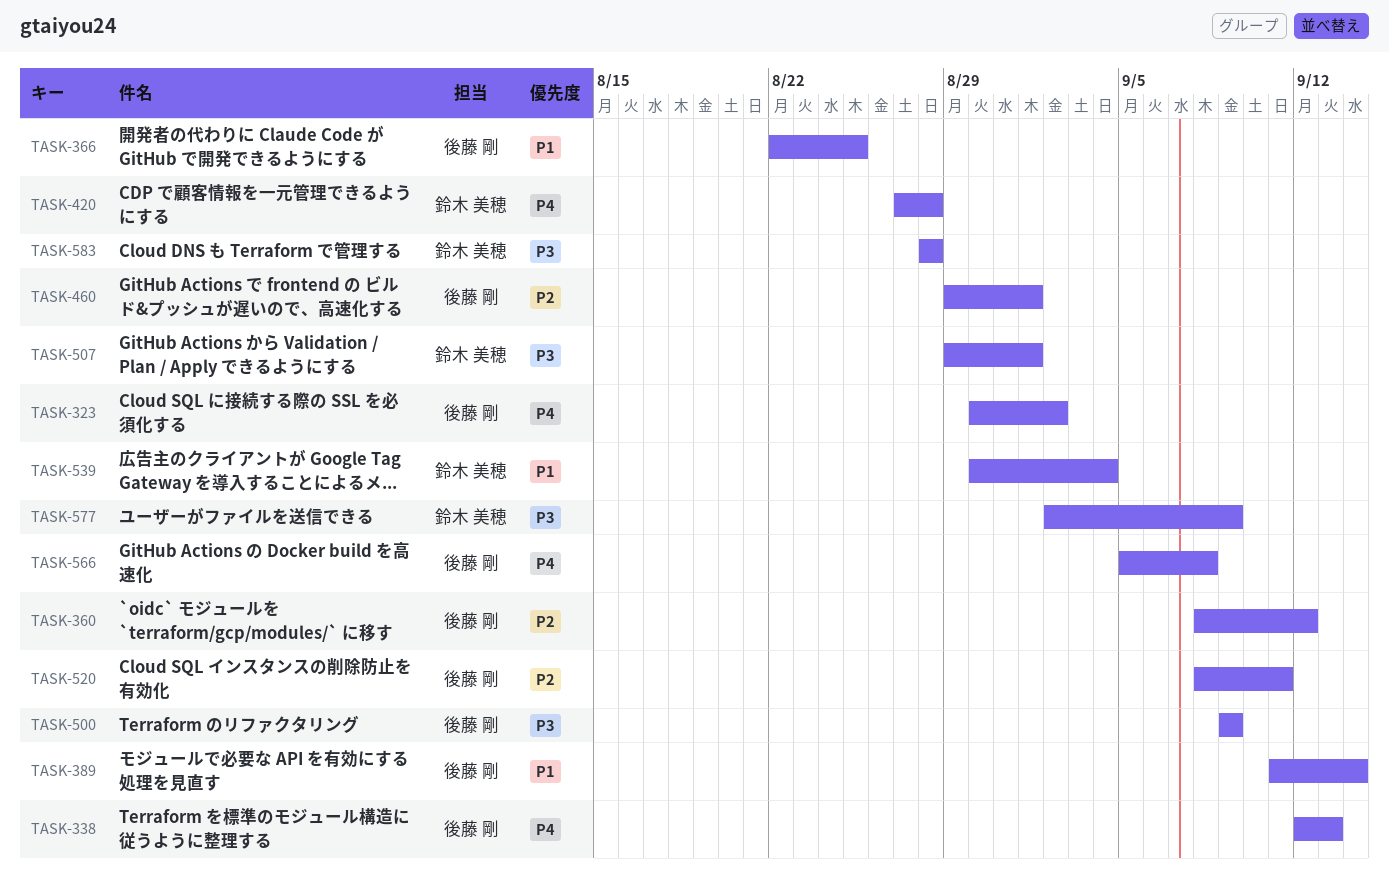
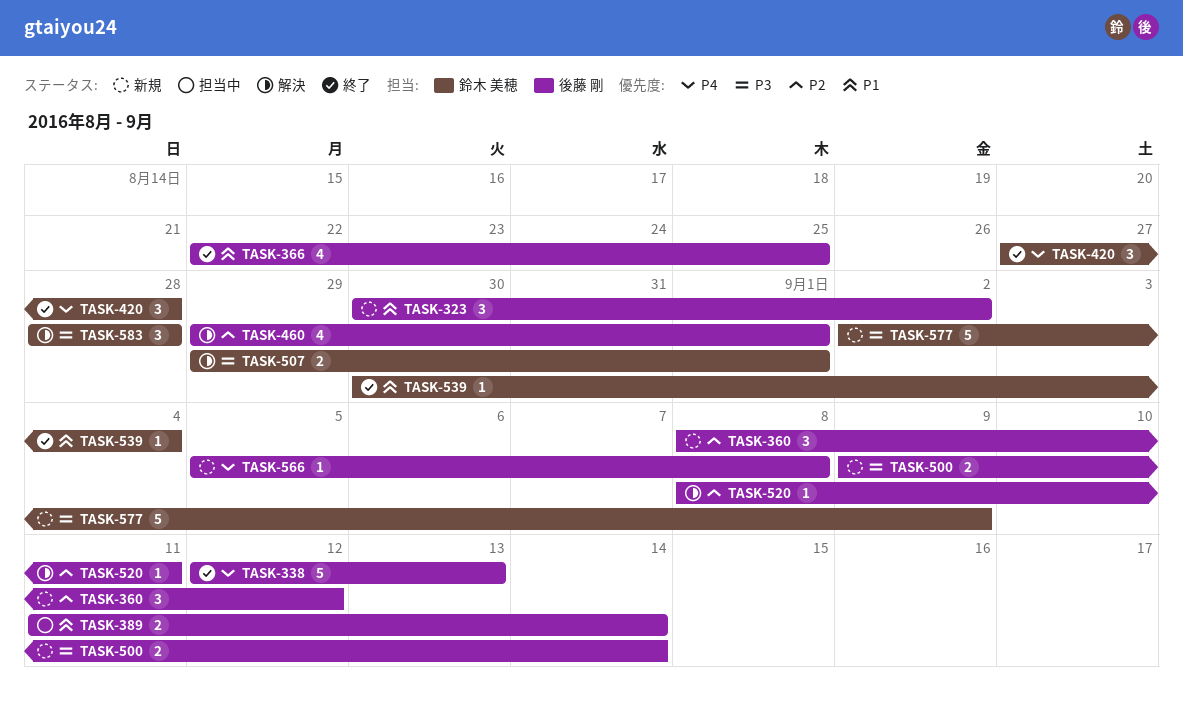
TASK-323, priority: P4 -> P1
TASK-500, due: Sep 9 -> Sep 14

